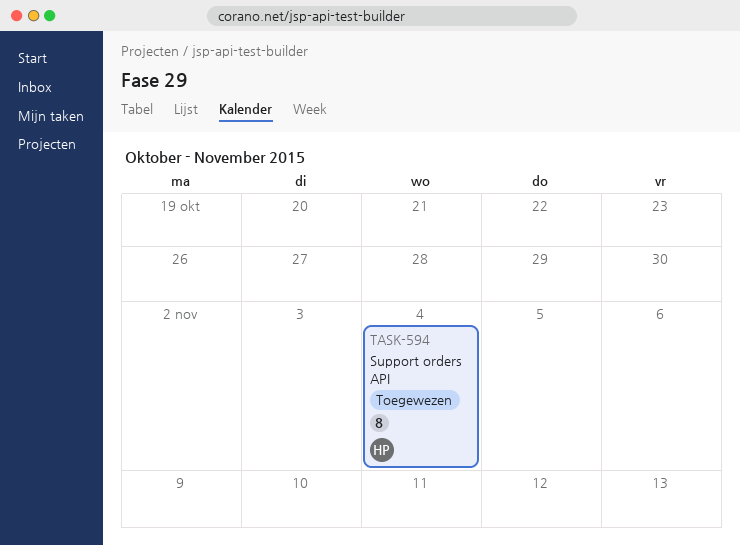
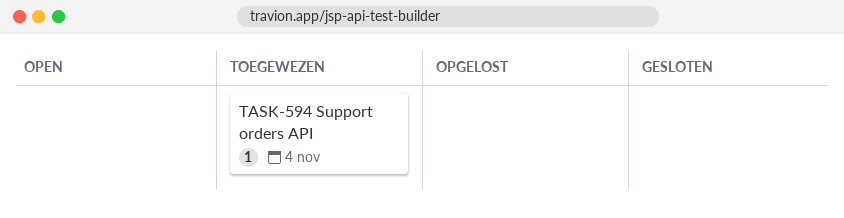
TASK-594, estimate: 8 -> 1

